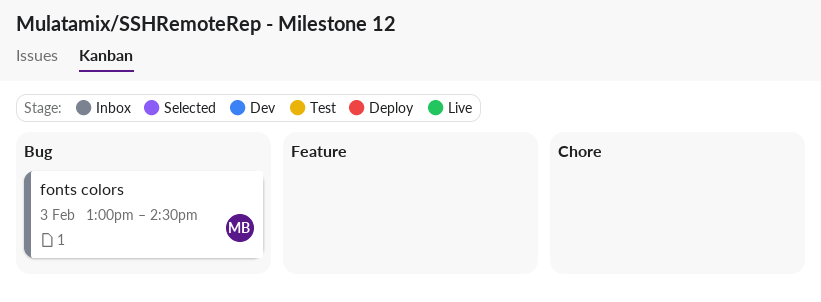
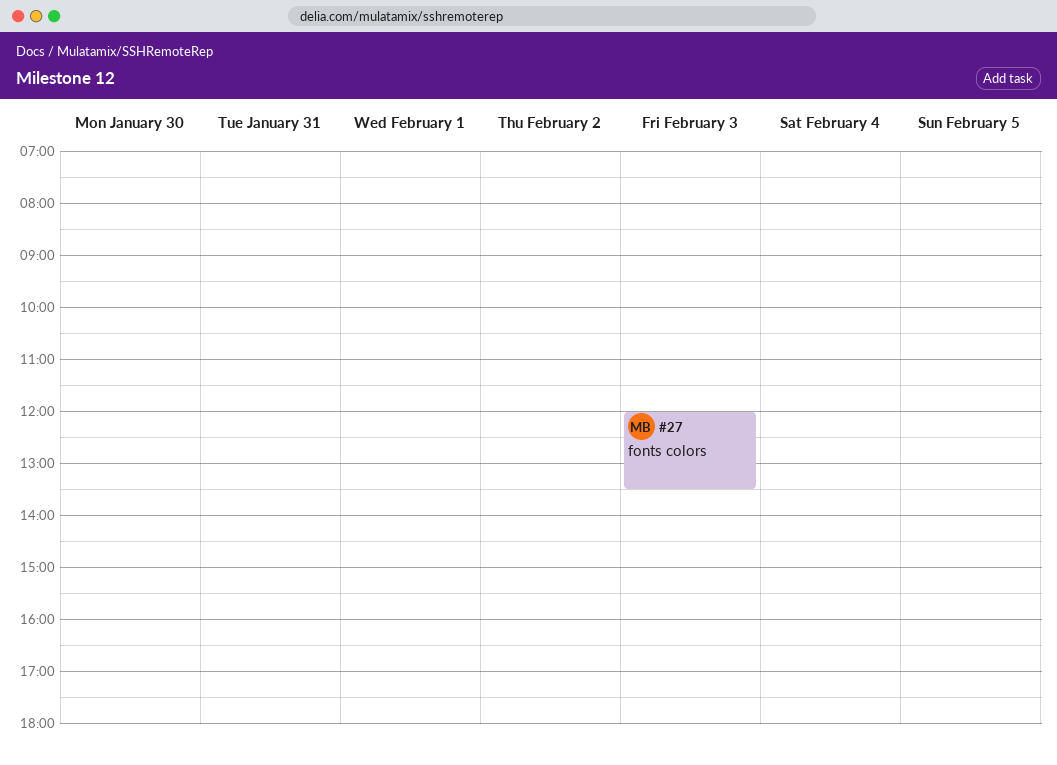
fonts colors, begins: 13:00 -> 12:00
fonts colors, ends: 14:30 -> 13:30

